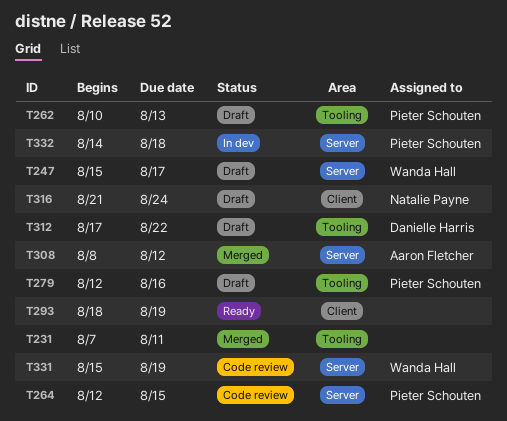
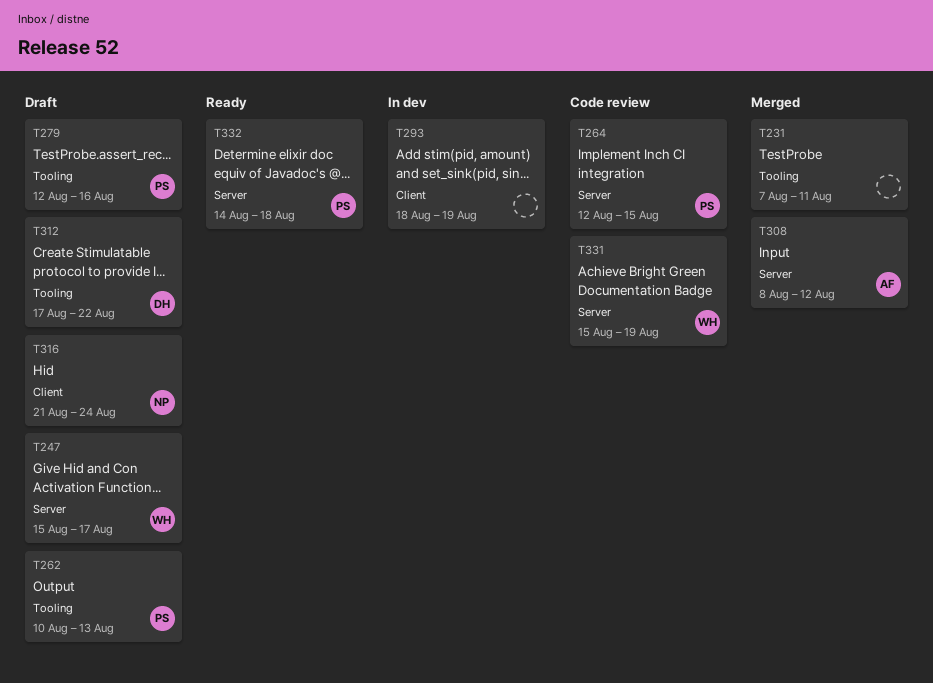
T293, status: Ready -> In dev
T332, status: In dev -> Ready

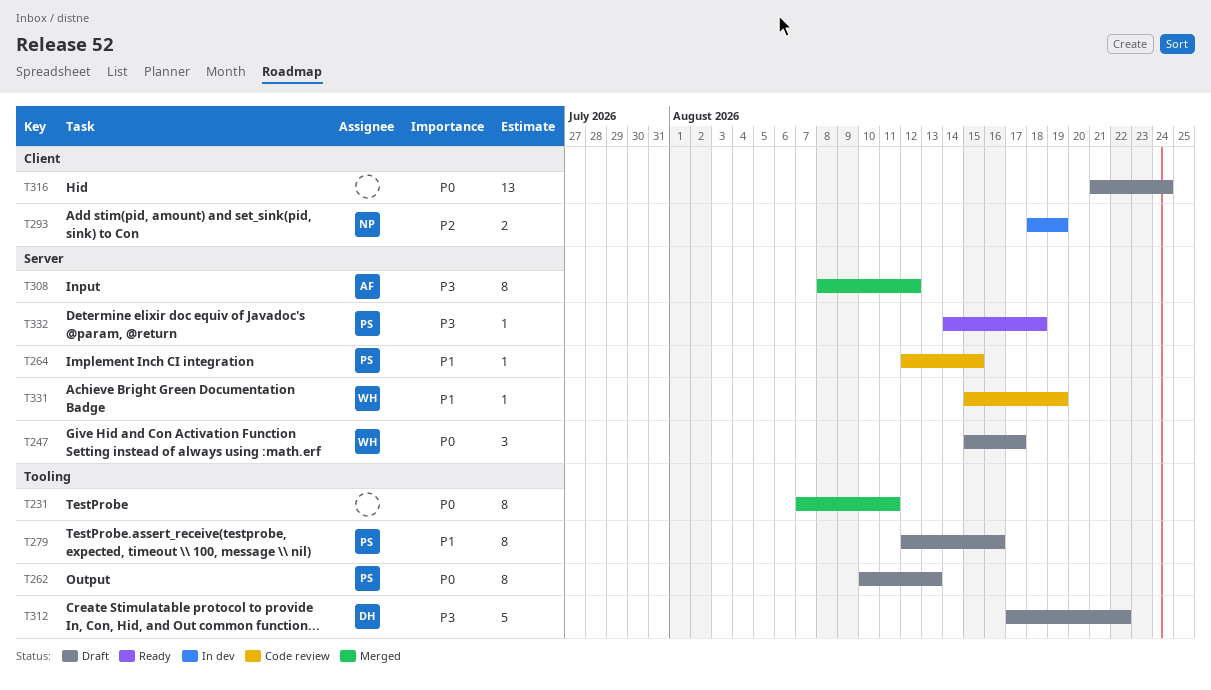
T293, owner: none -> NP
T316, owner: NP -> none

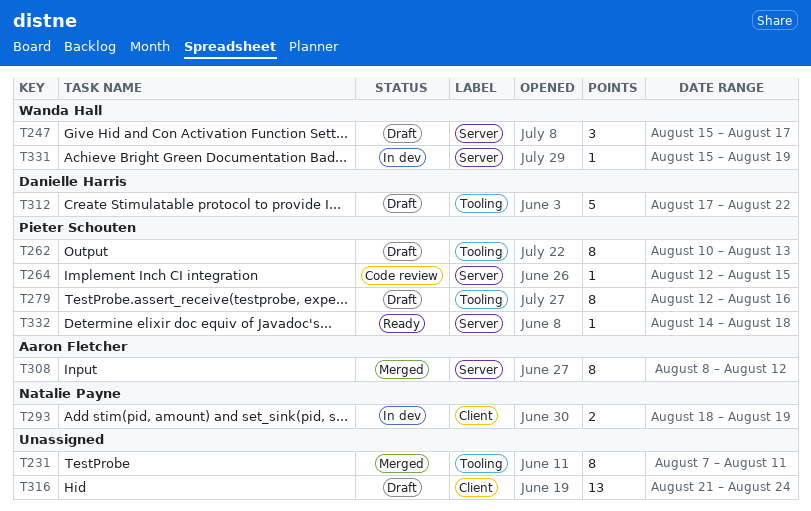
T331, status: Code review -> In dev

